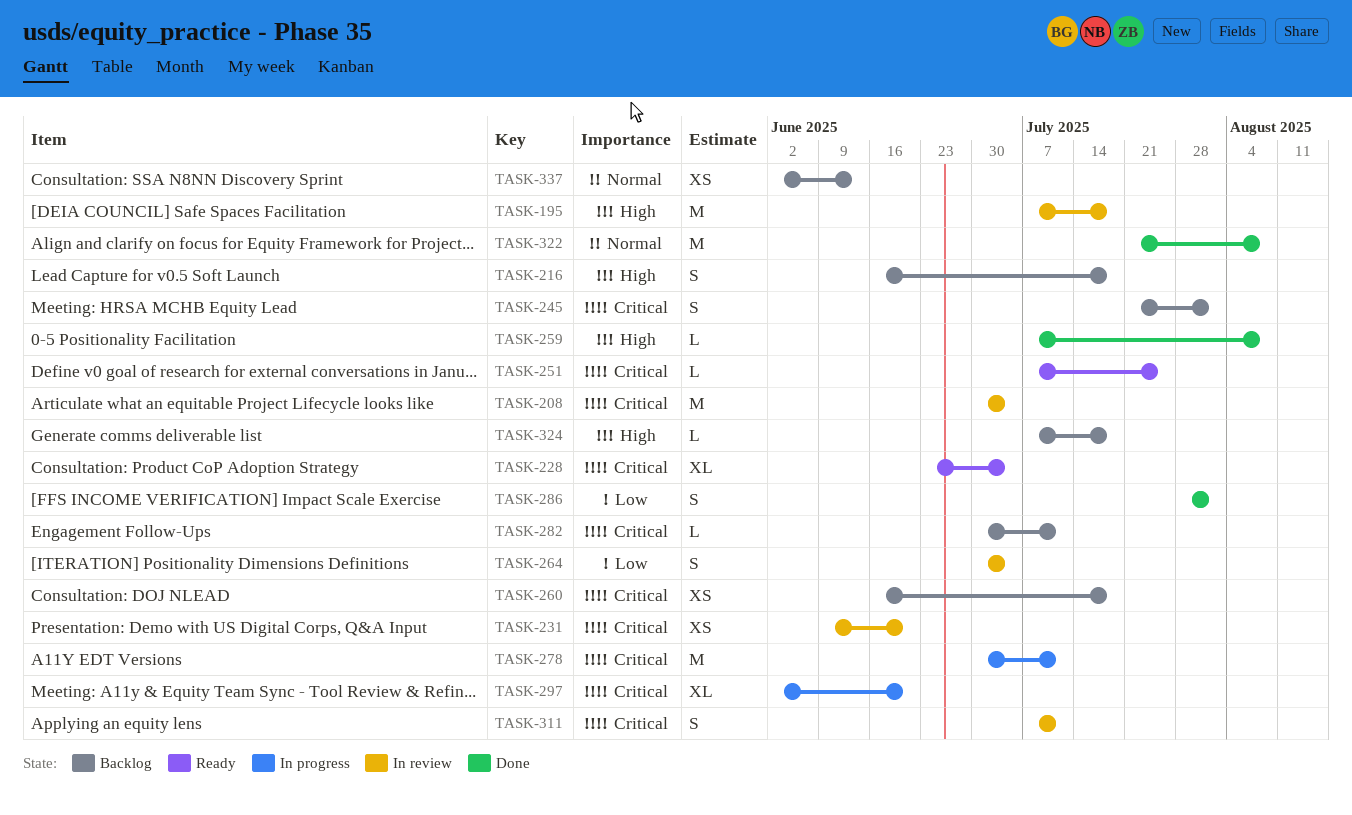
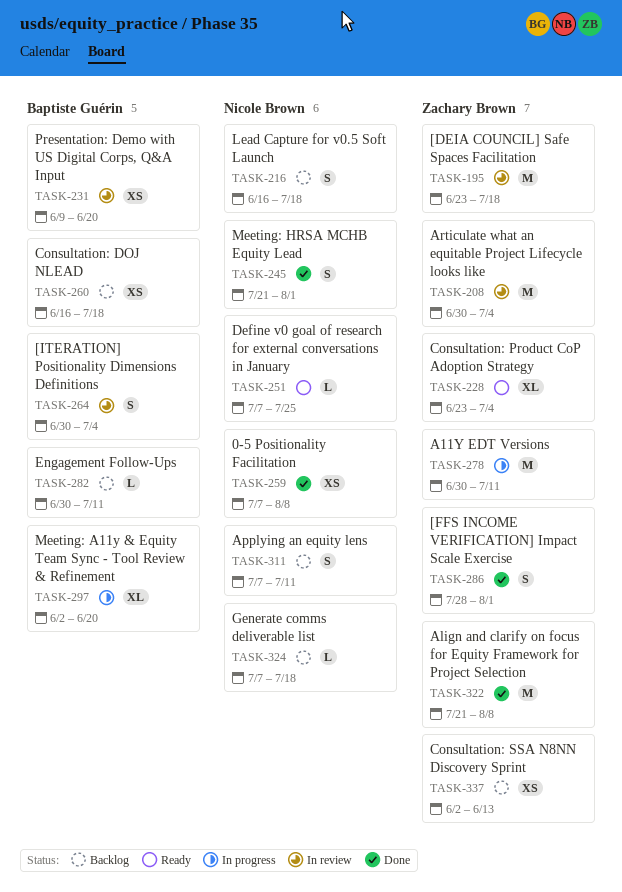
TASK-195, start: Jul 7 -> Jun 23
TASK-245, status: Backlog -> Done
TASK-259, estimate: L -> XS
TASK-311, status: In review -> Backlog

